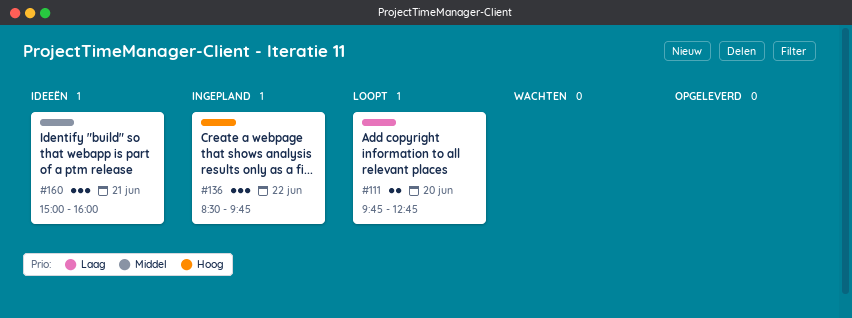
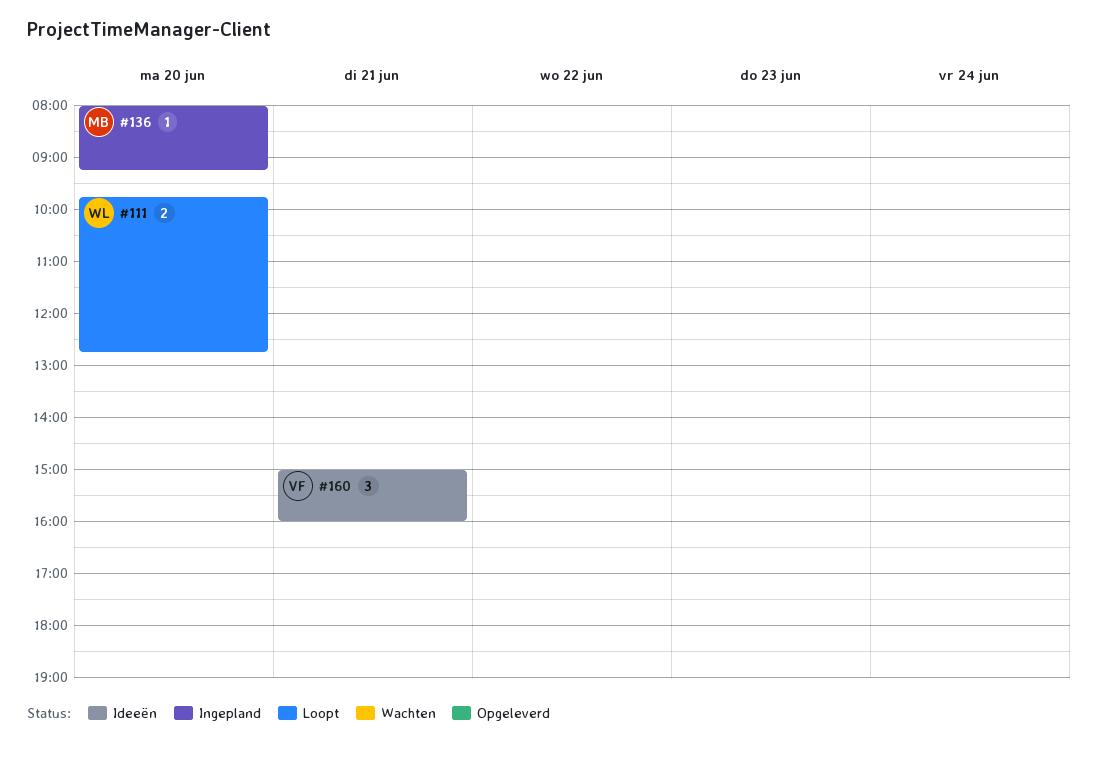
#136, estimate: 3 -> 1
#136, day: Jun 22 -> Jun 20
#136, begins: 08:30 -> 08:00
#136, ends: 09:45 -> 09:15

